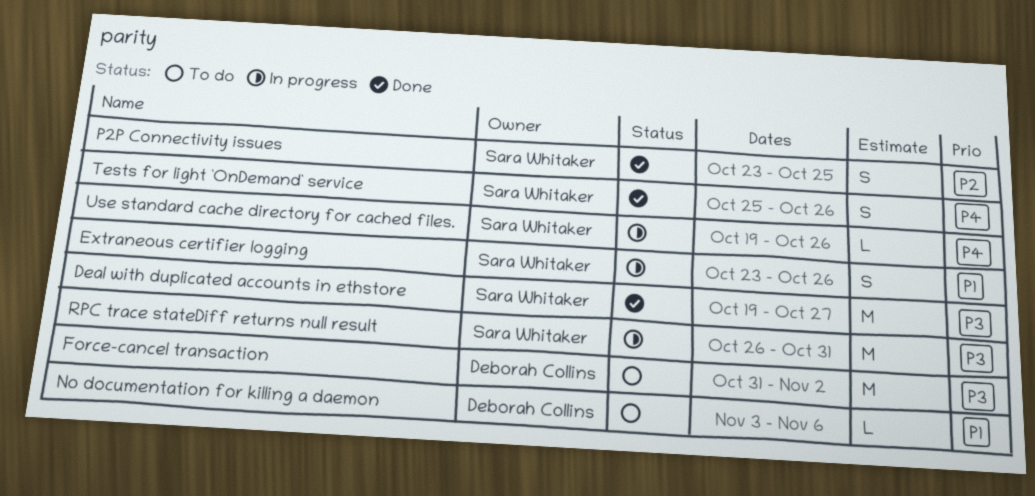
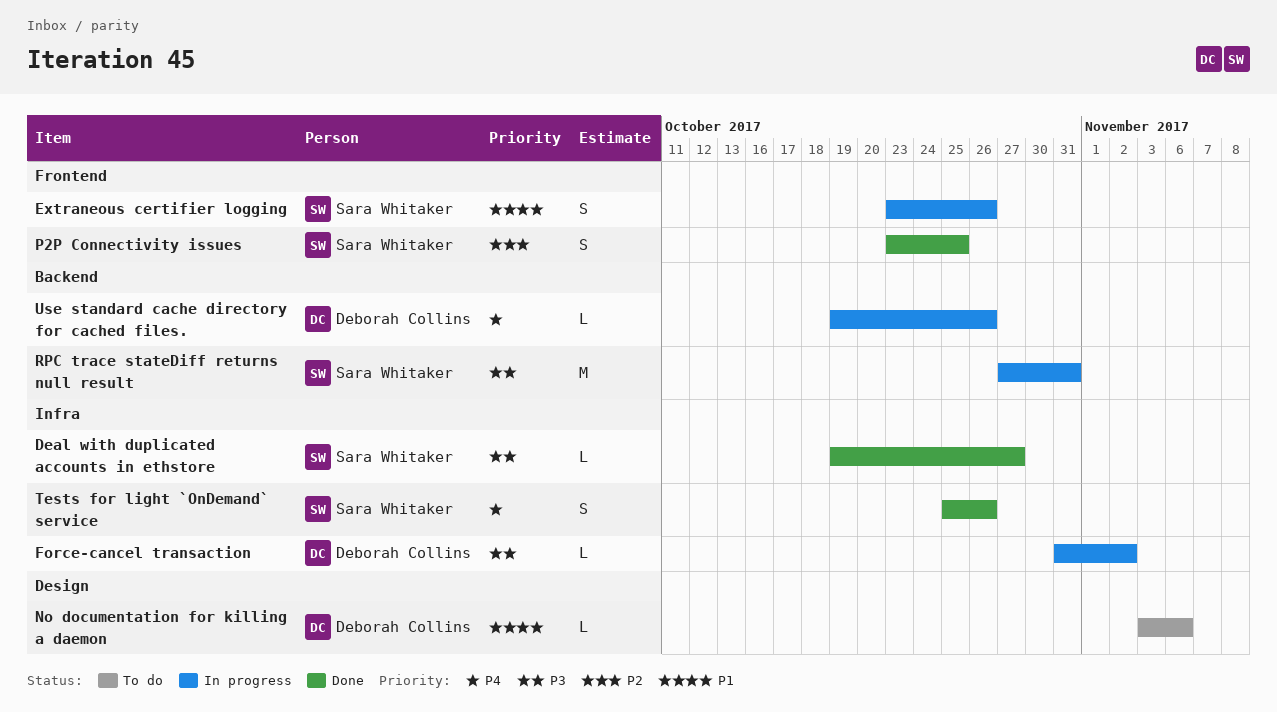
Deal with duplicated accounts in ethstore, estimate: M -> L
Force-cancel transaction, status: To do -> In progress
Force-cancel transaction, estimate: M -> L
RPC trace stateDiff returns null result, start: Oct 26 -> Oct 27
Use standard cache directory for cached files., owner: Sara Whitaker -> Deborah Collins

